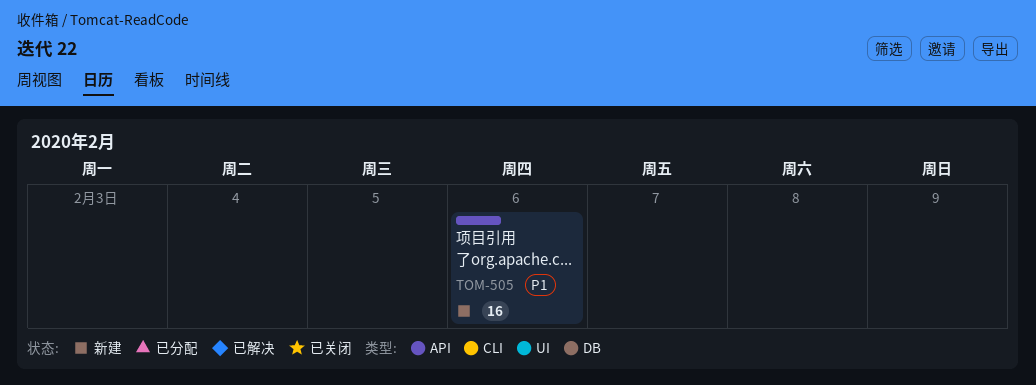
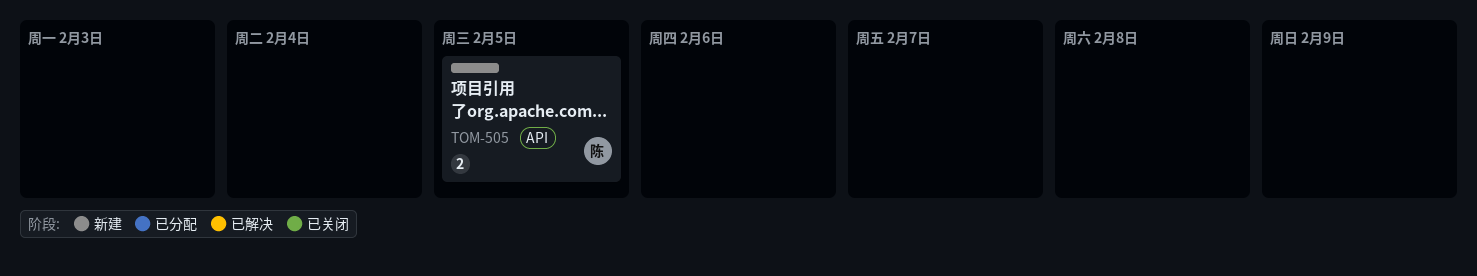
TOM-505, estimate: 16 -> 2
TOM-505, due: Feb 6 -> Feb 5

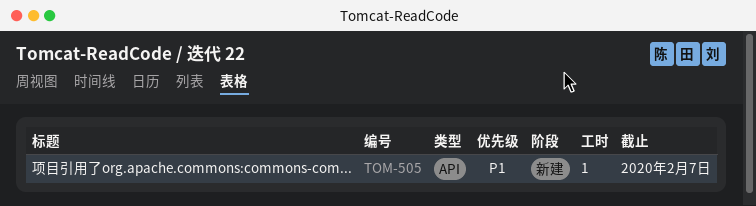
TOM-505, estimate: 2 -> 1
TOM-505, due: Feb 5 -> Feb 7

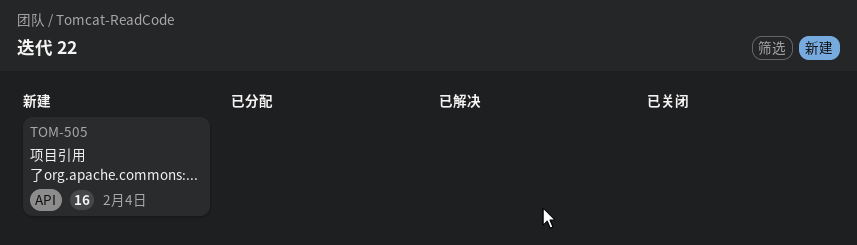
TOM-505, estimate: 1 -> 16
TOM-505, due: Feb 7 -> Feb 4

